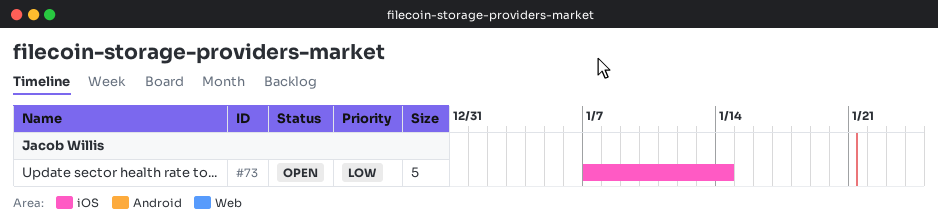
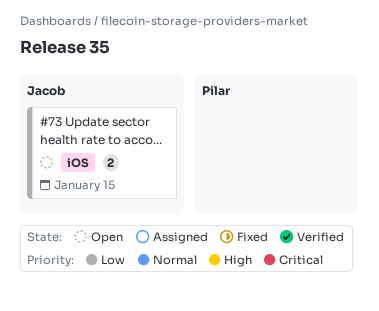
#73, estimate: 5 -> 2
#73, due: Jan 14 -> Jan 15

